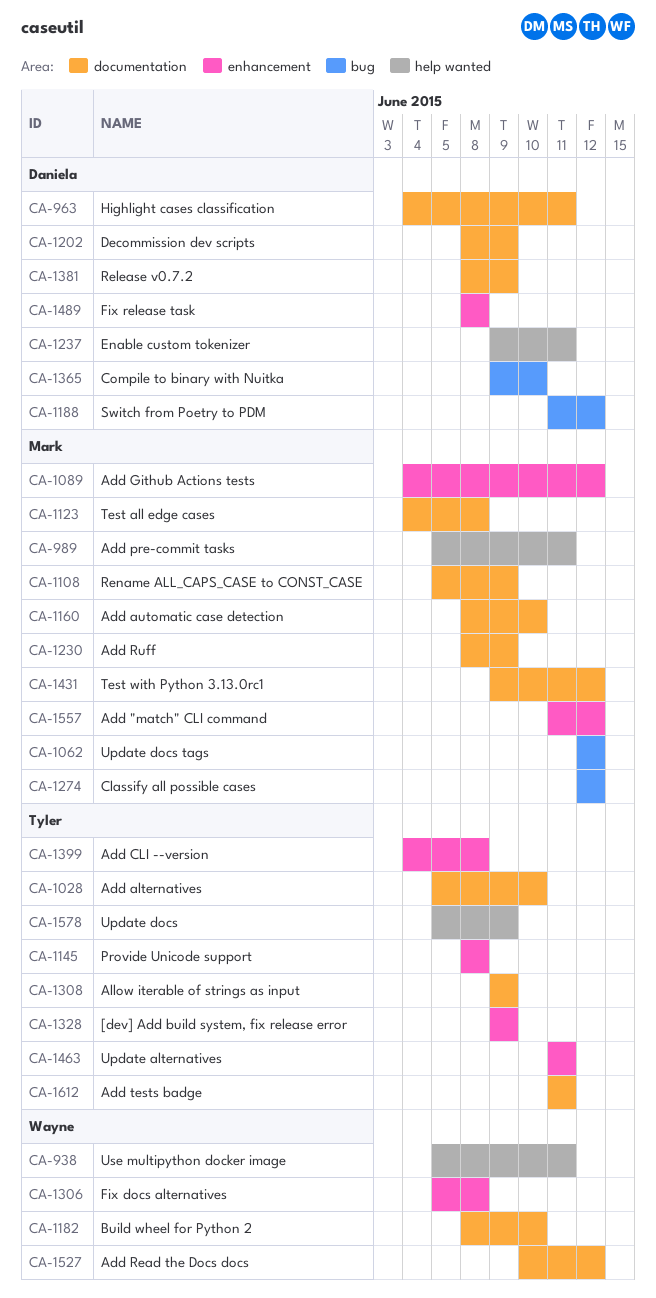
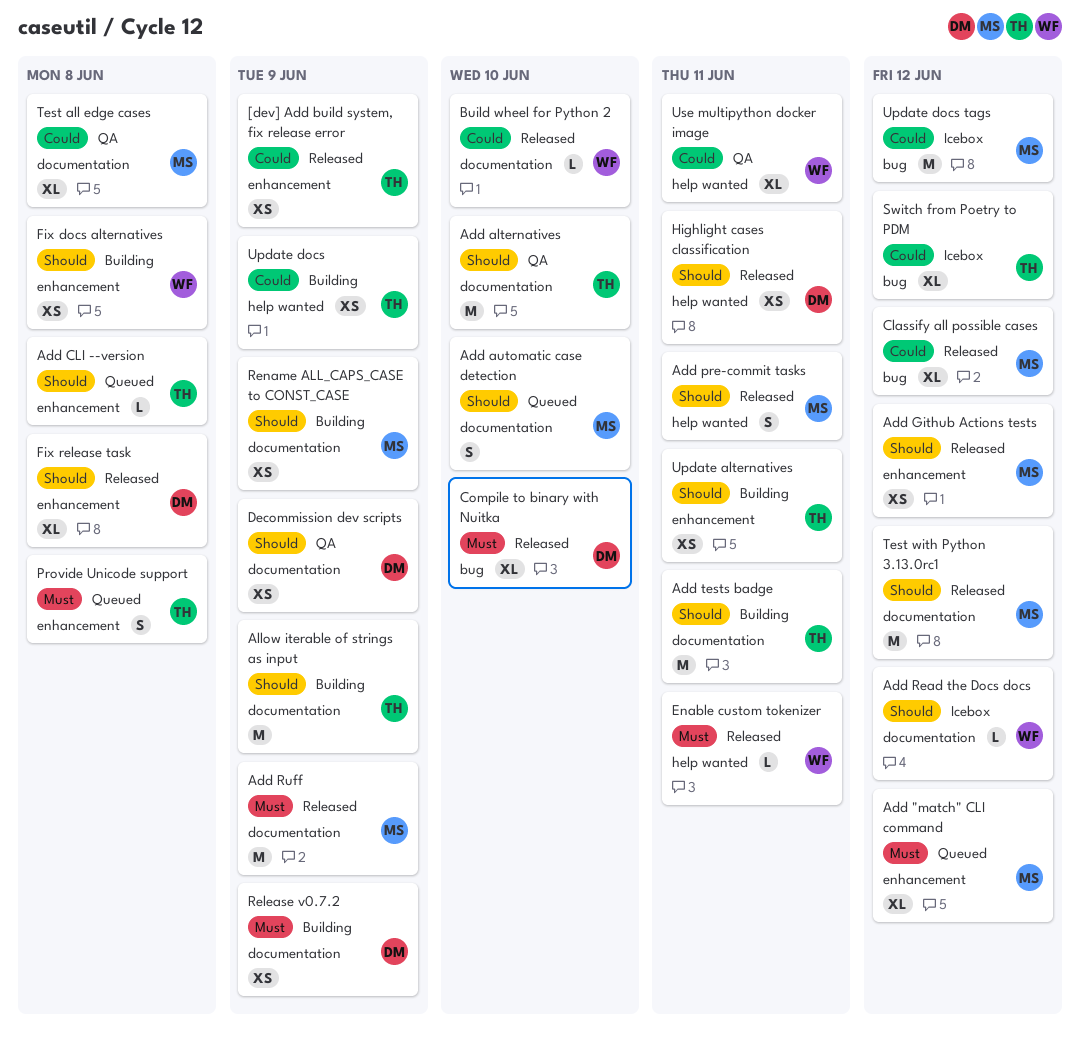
Enable custom tokenizer, owner: Daniela -> Wayne
Highlight cases classification, label: documentation -> help wanted
Switch from Poetry to PDM, owner: Daniela -> Tyler

